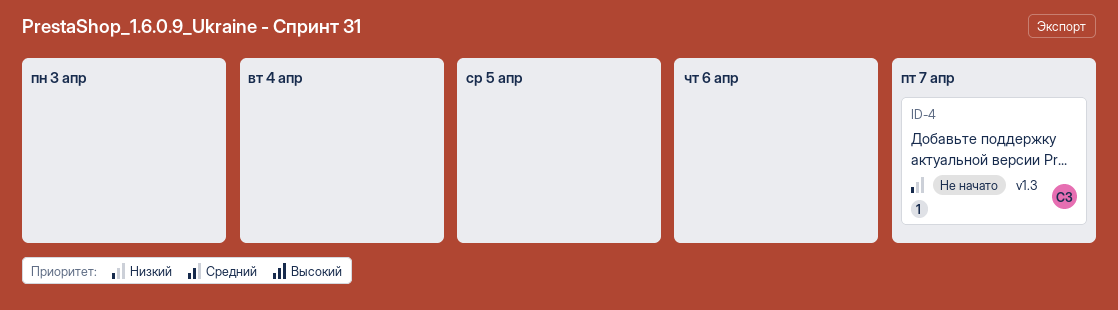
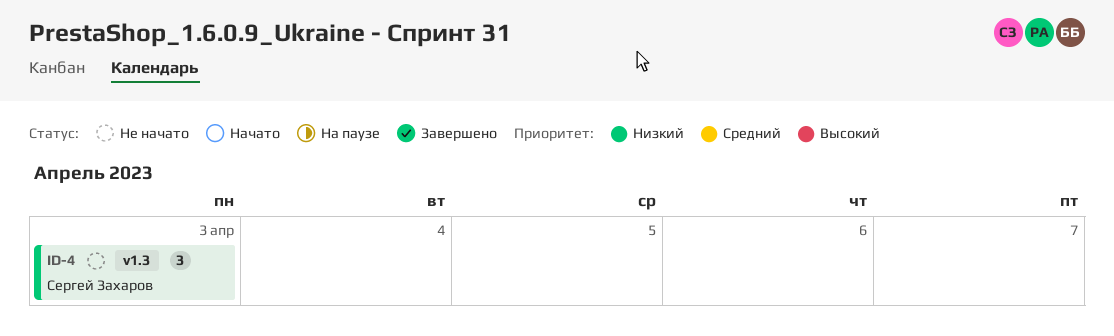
ID-4, estimate: 1 -> 3
ID-4, due: Apr 7 -> Apr 3

